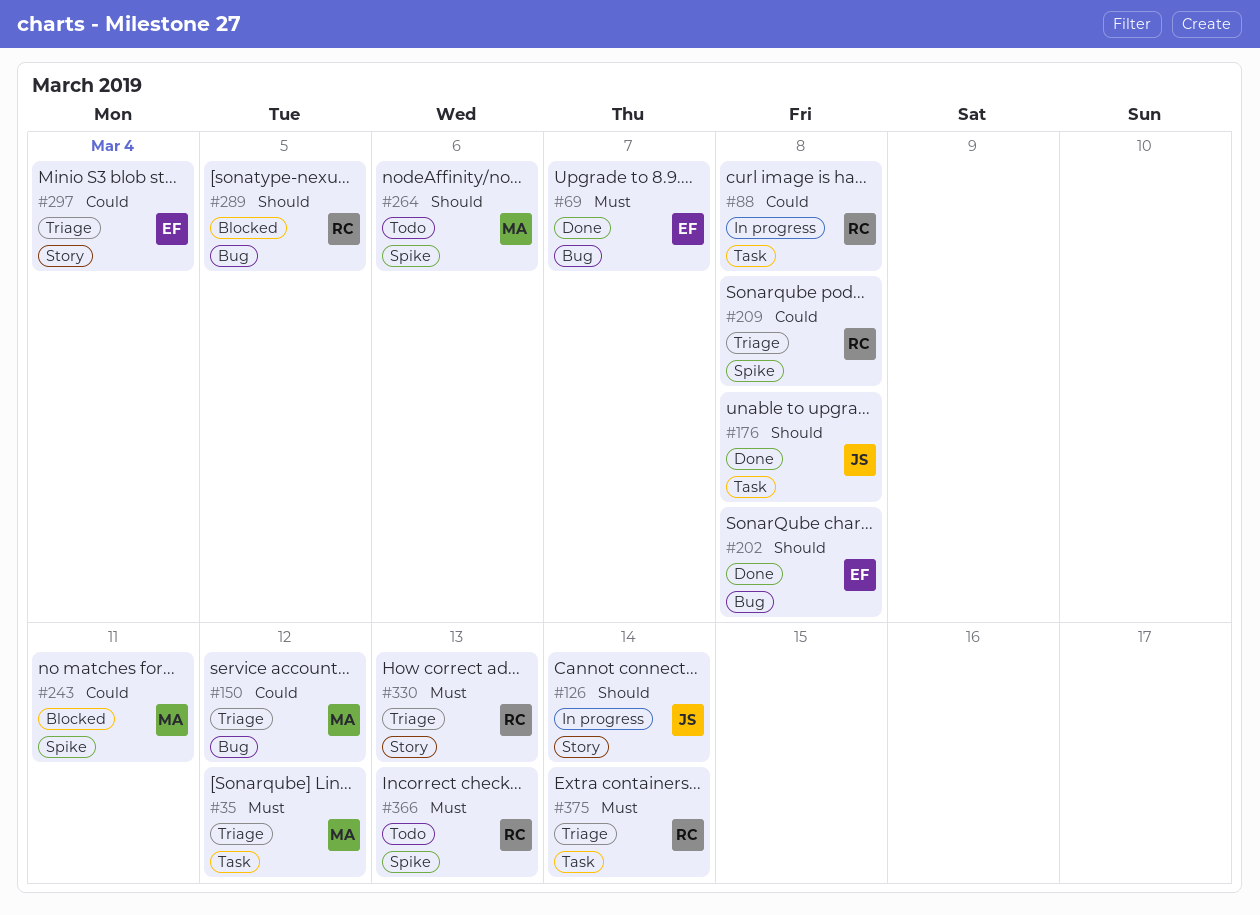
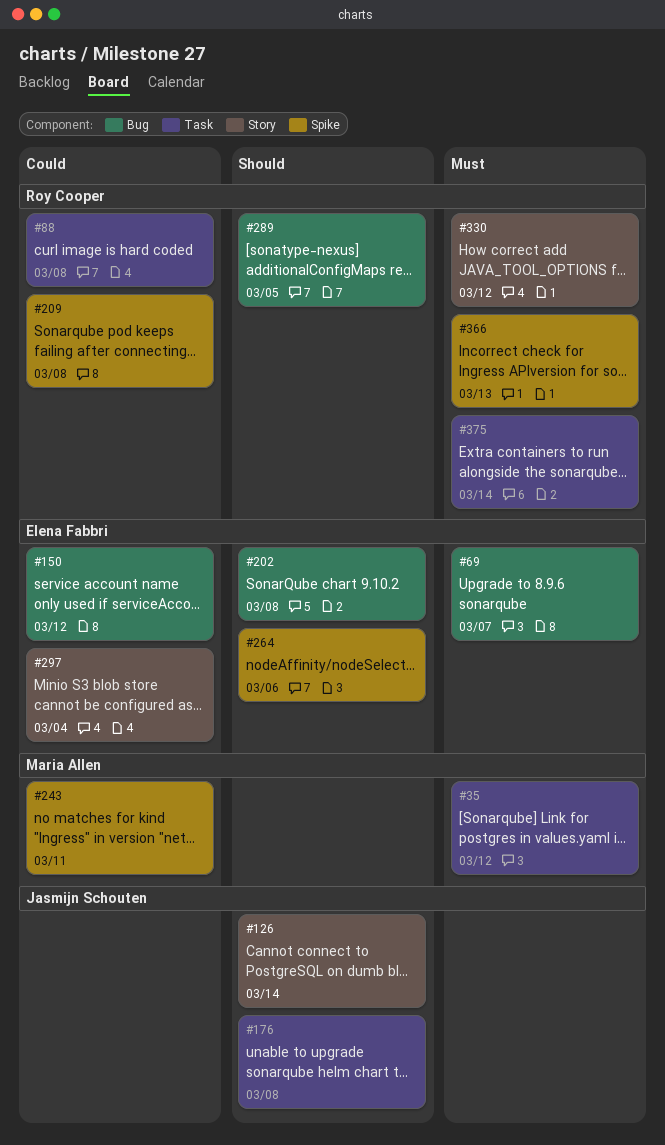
#150, owner: Maria Allen -> Elena Fabbri
#264, owner: Maria Allen -> Elena Fabbri
#330, due: Mar 13 -> Mar 12

